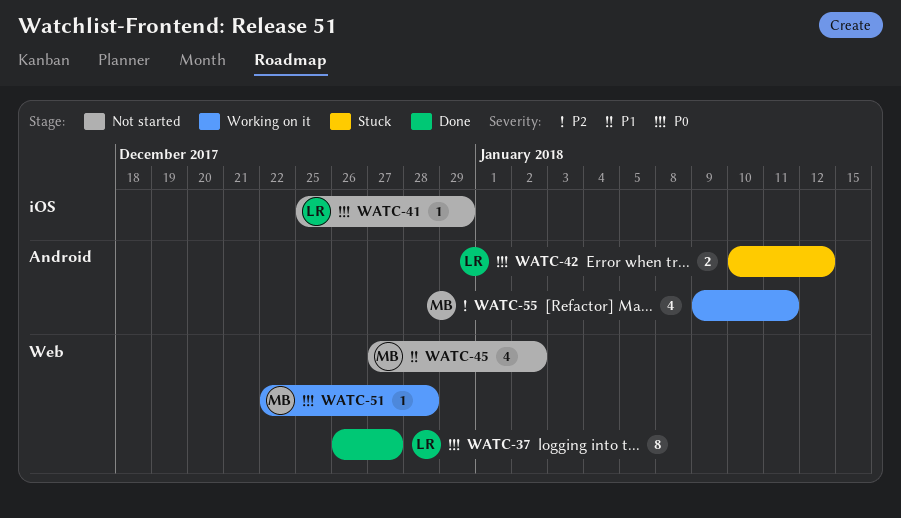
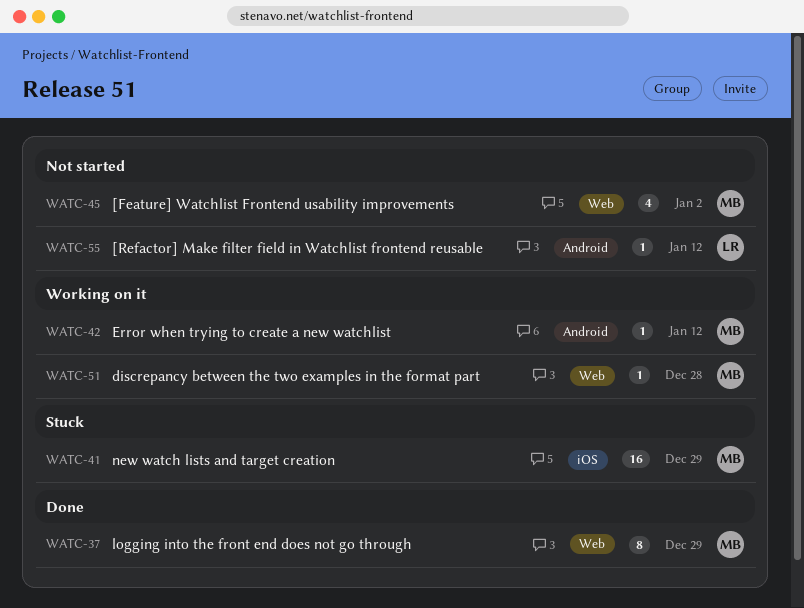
WATC-37, owner: LR -> MB
WATC-37, due: Dec 27 -> Dec 29
WATC-41, status: Not started -> Stuck
WATC-41, owner: LR -> MB
WATC-41, estimate: 1 -> 16
WATC-42, status: Stuck -> Working on it
WATC-42, owner: LR -> MB
WATC-42, estimate: 2 -> 1
WATC-55, status: Working on it -> Not started
WATC-55, owner: MB -> LR
WATC-55, estimate: 4 -> 1
WATC-55, due: Jan 11 -> Jan 12

